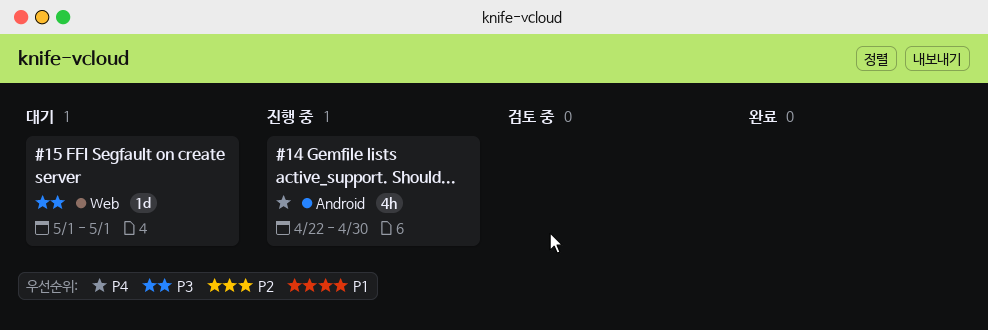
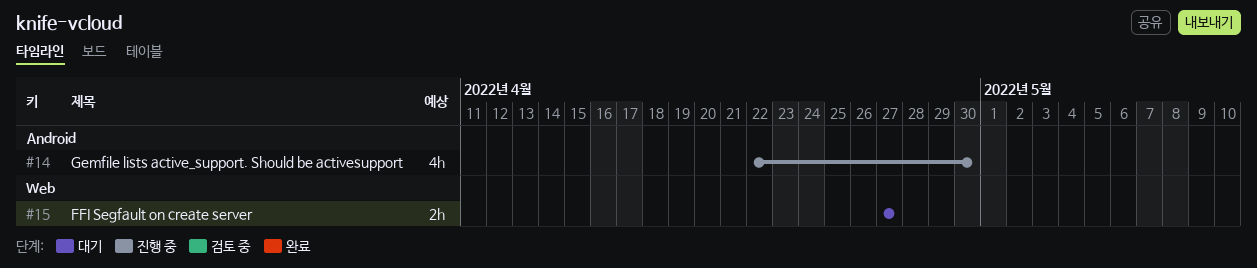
#15, estimate: 1d -> 2h
#15, start: May 1 -> Apr 27
#15, due: May 1 -> Apr 27

